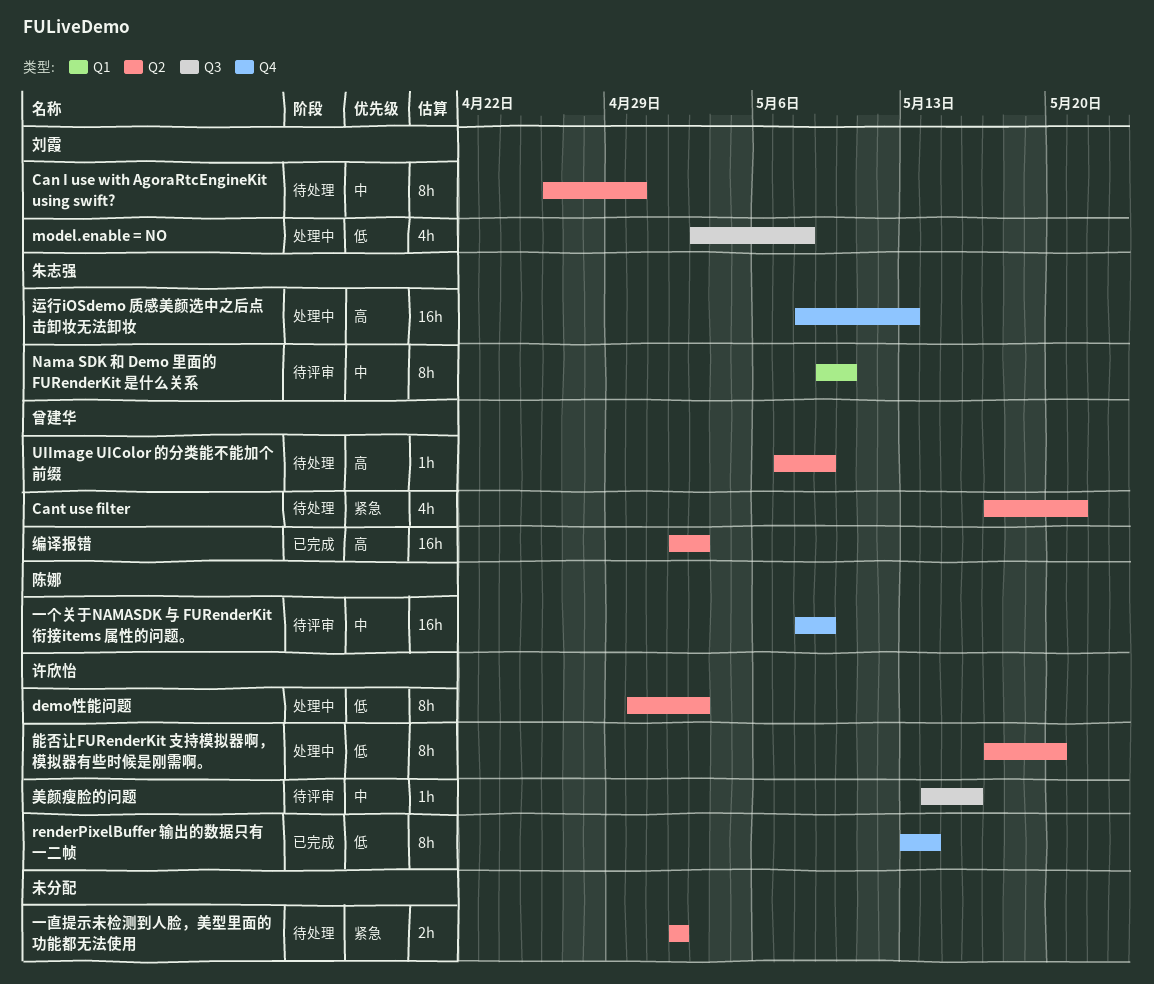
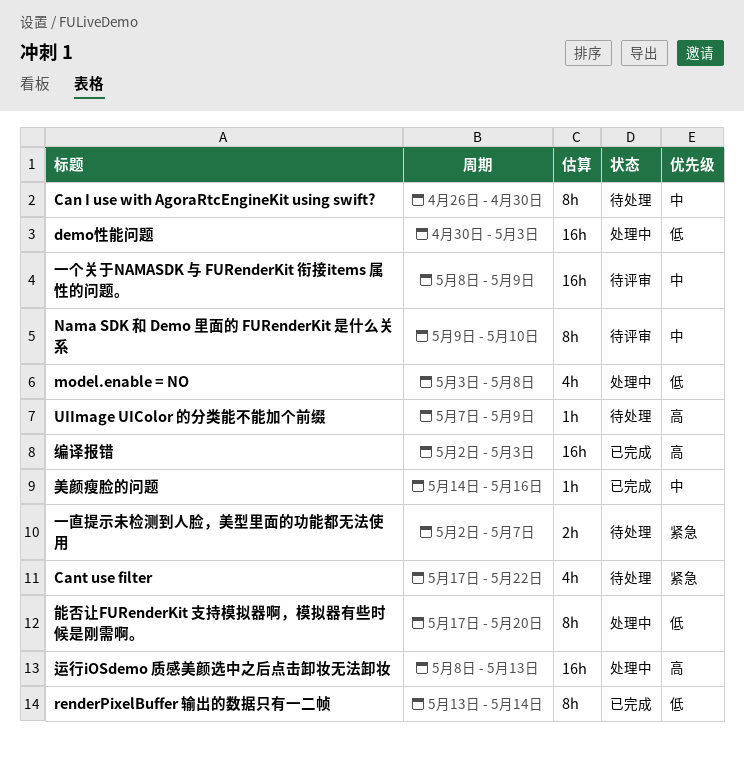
Cant use filter, due: May 21 -> May 22
demo性能问题, estimate: 8h -> 16h
一直提示未检测到人脸，美型里面的功能都无法使用, due: May 2 -> May 7
美颜瘦脸的问题, status: 待评审 -> 已完成

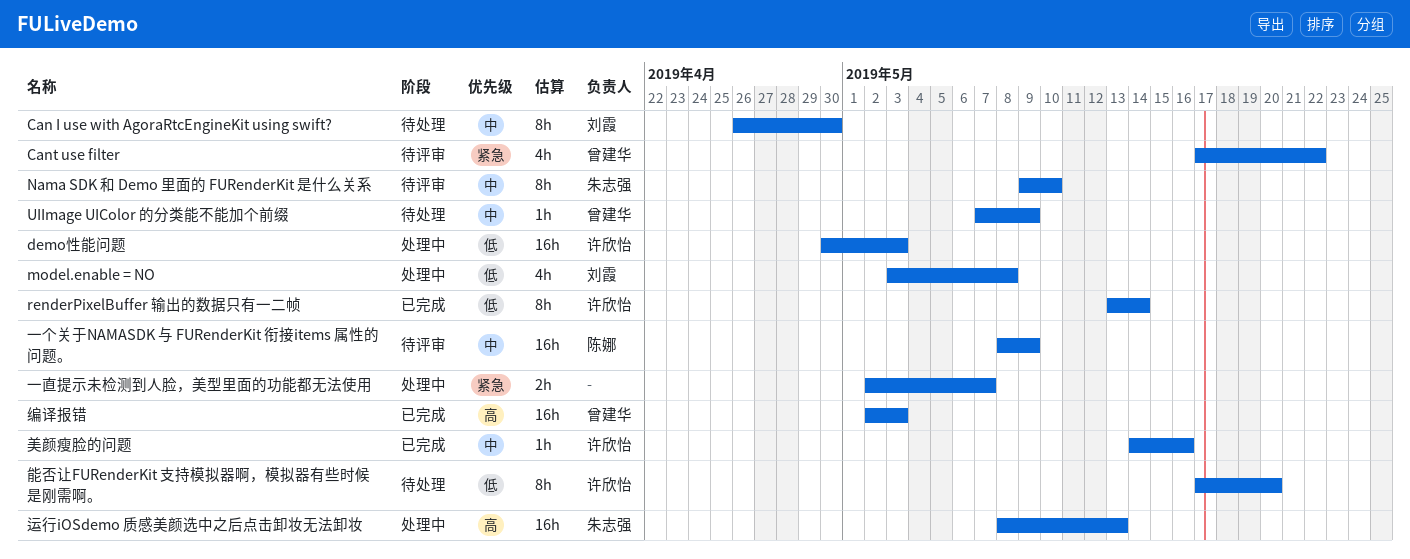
Cant use filter, status: 待处理 -> 待评审
UIImage UIColor 的分类能不能加个前缀, priority: 高 -> 中
一直提示未检测到人脸，美型里面的功能都无法使用, status: 待处理 -> 处理中
能否让FURenderKit 支持模拟器啊，模拟器有些时候是刚需啊。, status: 处理中 -> 待处理

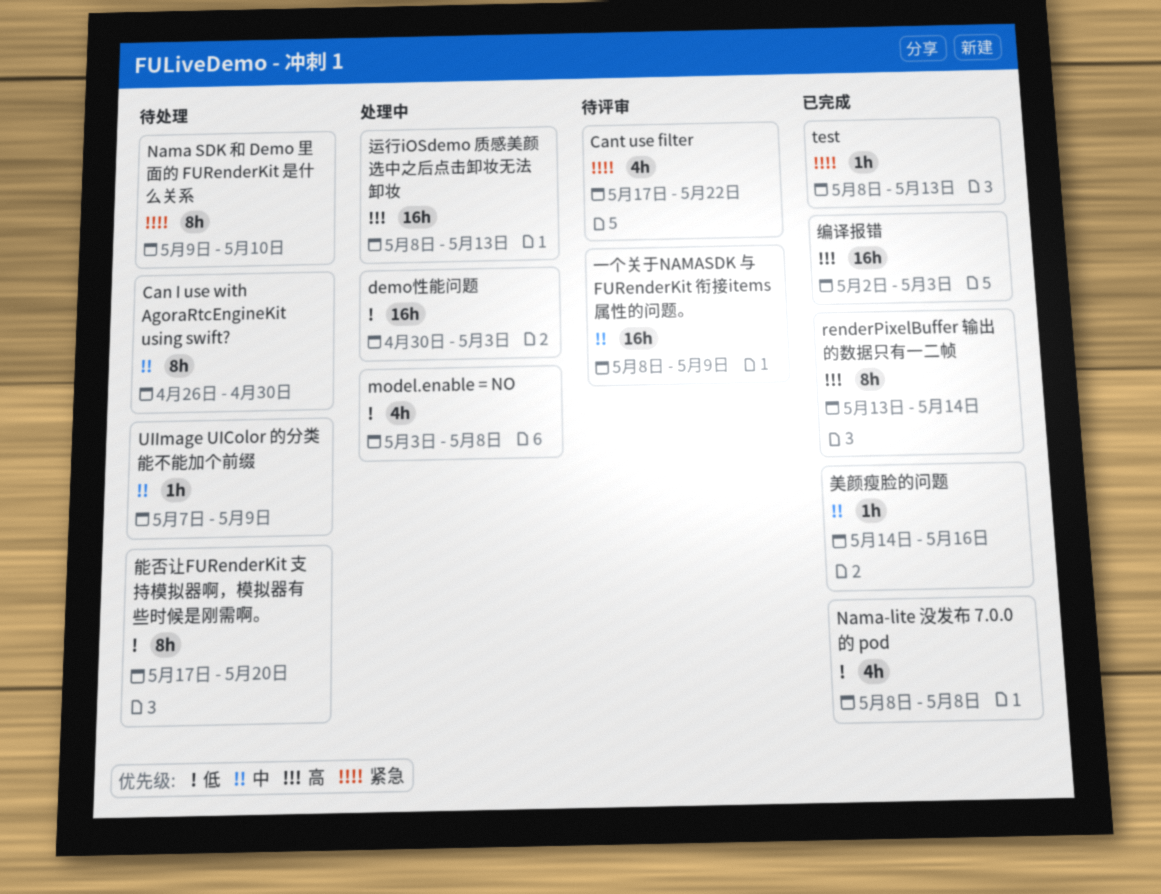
Nama SDK 和 Demo 里面的 FURenderKit 是什么关系, status: 待评审 -> 待处理
Nama SDK 和 Demo 里面的 FURenderKit 是什么关系, priority: 中 -> 紧急
Nama-lite 没发布 7.0.0 的 pod: none -> present
renderPixelBuffer 输出的数据只有一二帧, priority: 低 -> 高
test: none -> present
一直提示未检测到人脸，美型里面的功能都无法使用: present -> none

